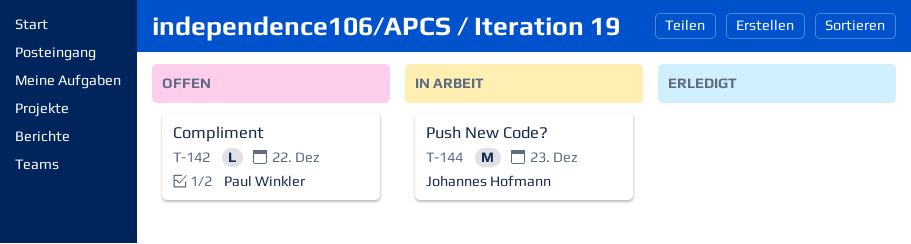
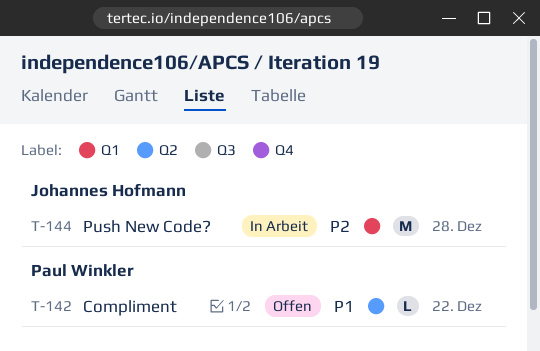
T-144, due: Dec 23 -> Dec 28

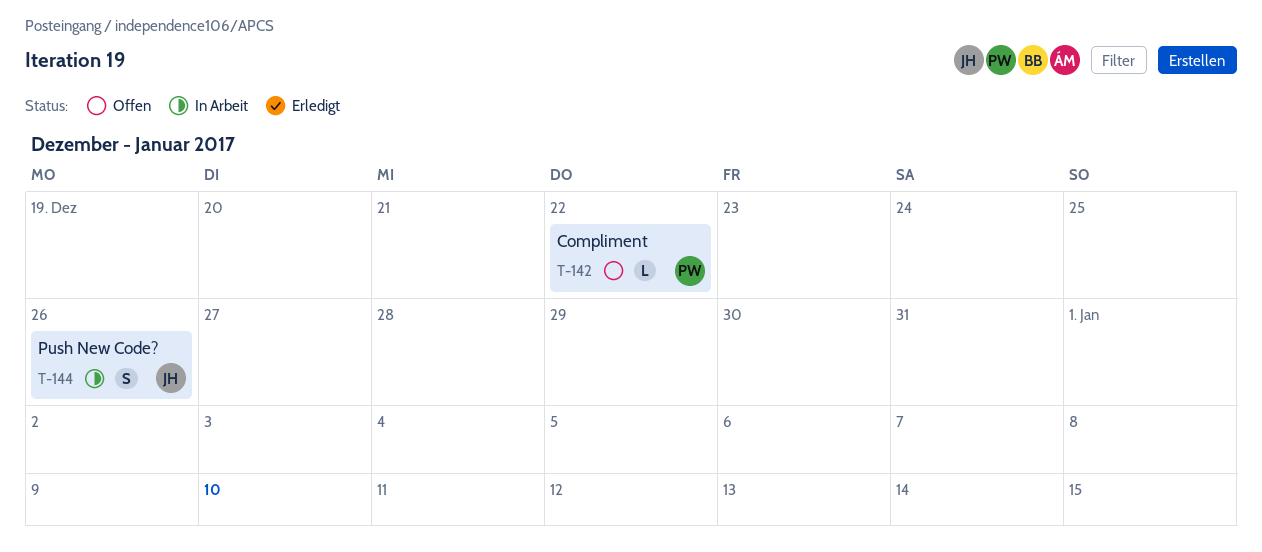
T-144, estimate: M -> S
T-144, due: Dec 28 -> Dec 26

